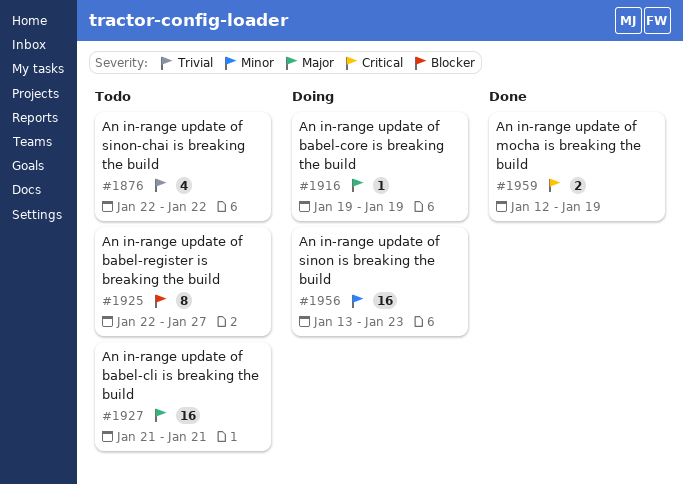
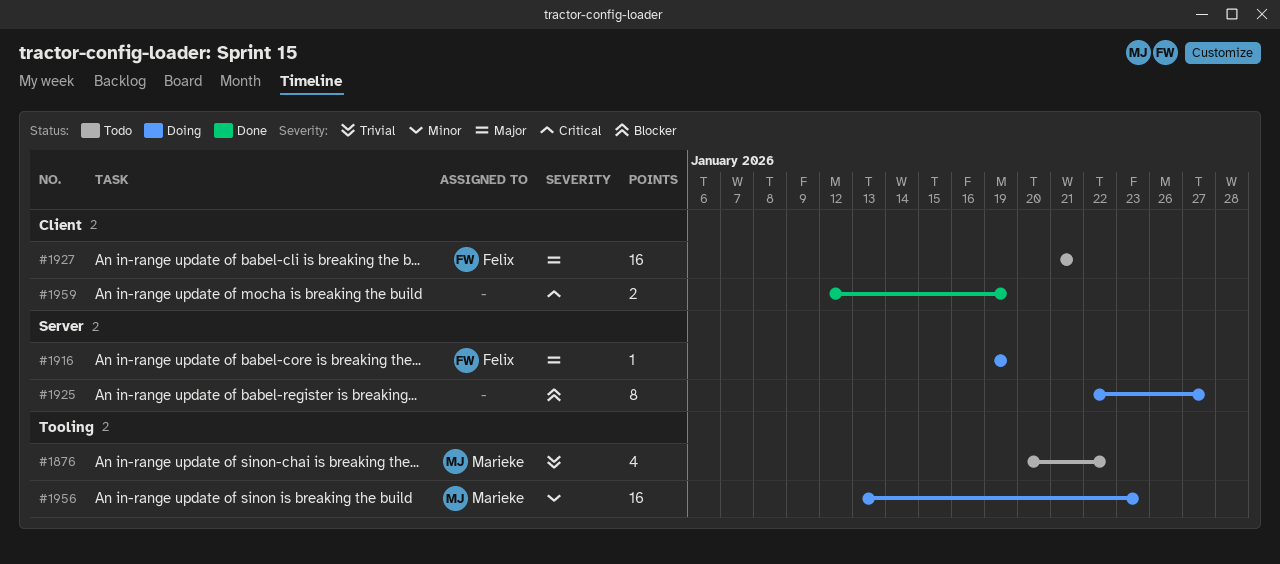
#1876, start: Jan 22 -> Jan 20
#1925, status: Todo -> Doing

